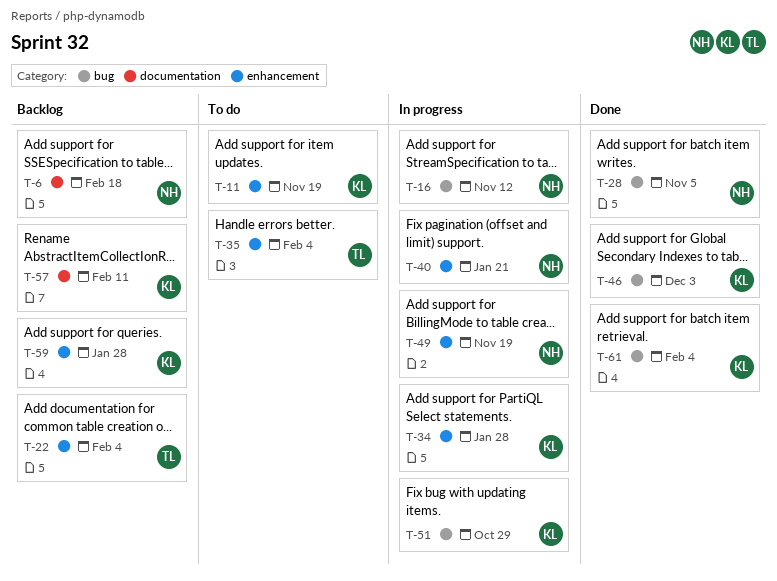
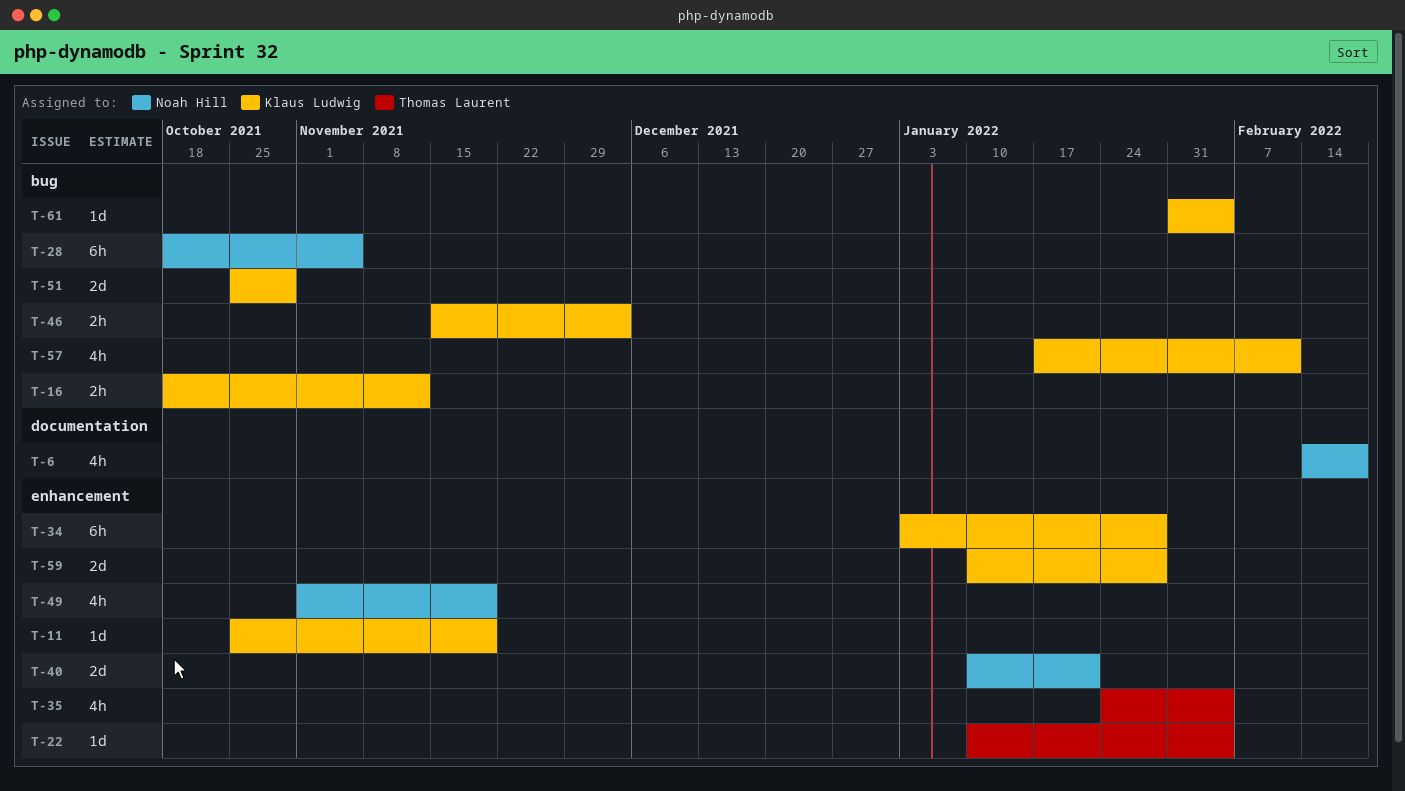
T-16, owner: Noah Hill -> Klaus Ludwig
T-57, label: documentation -> bug

